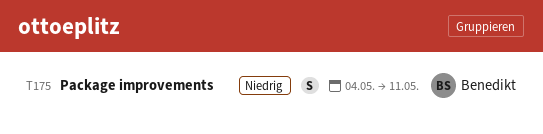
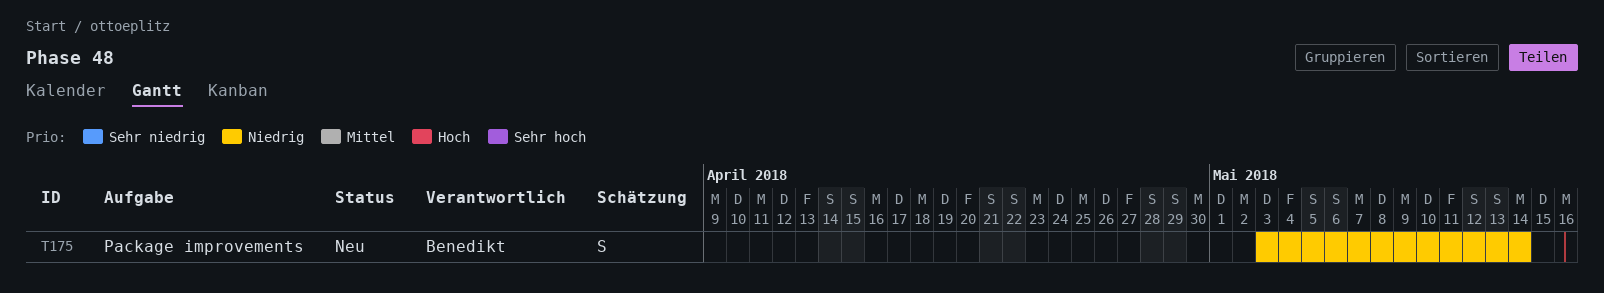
T175, start: May 4 -> May 3
T175, due: May 11 -> May 14

